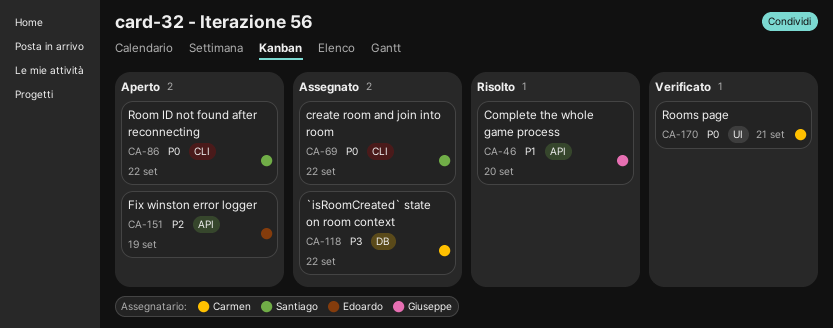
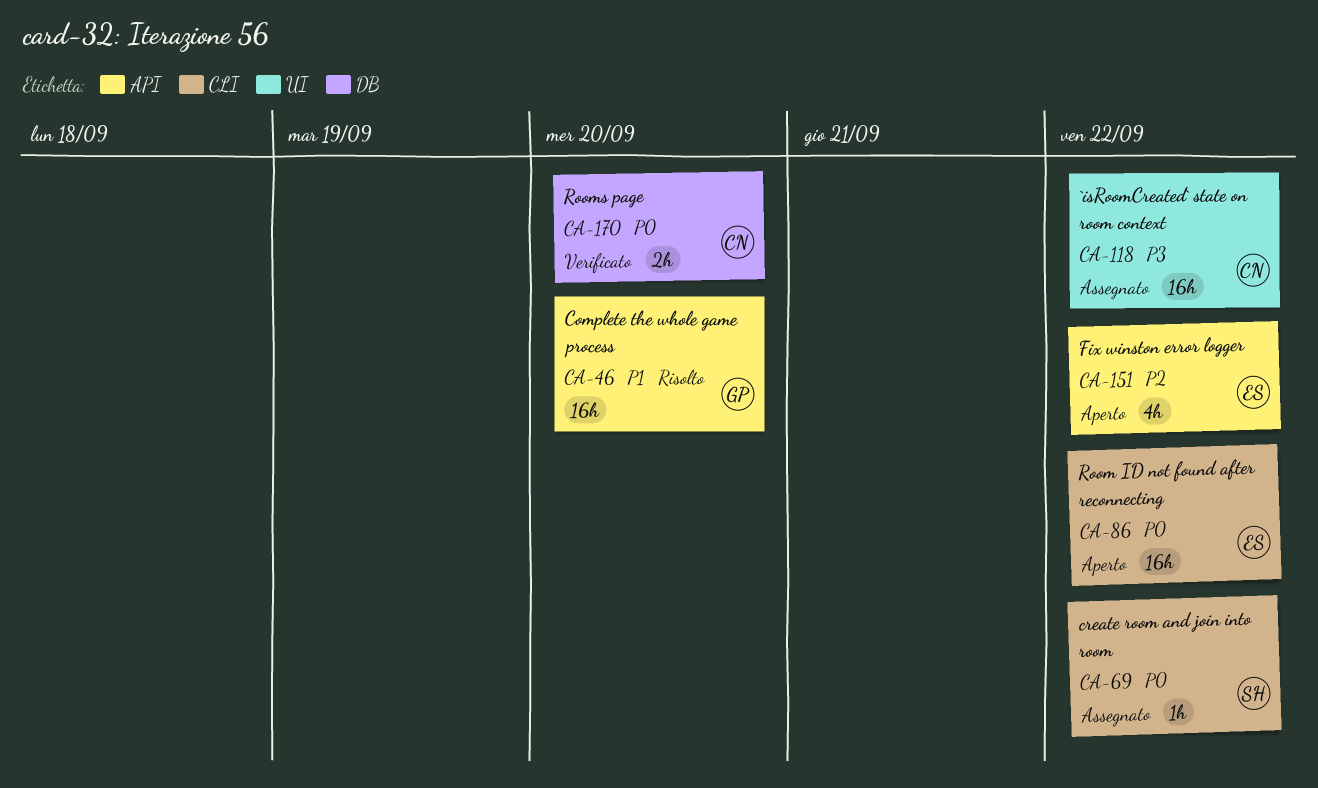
CA-86, owner: Santiago -> Edoardo
CA-118, label: DB -> UI
CA-151, due: Sep 19 -> Sep 22
CA-170, label: UI -> DB
CA-170, due: Sep 21 -> Sep 20

